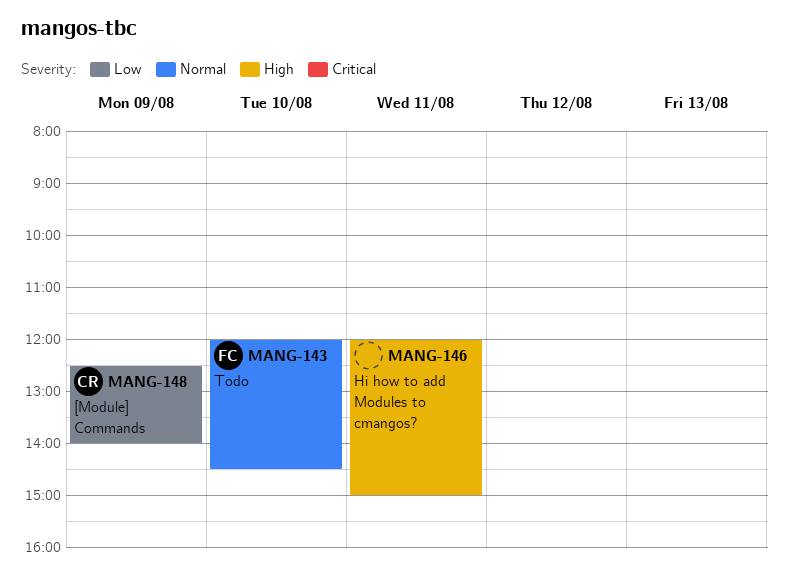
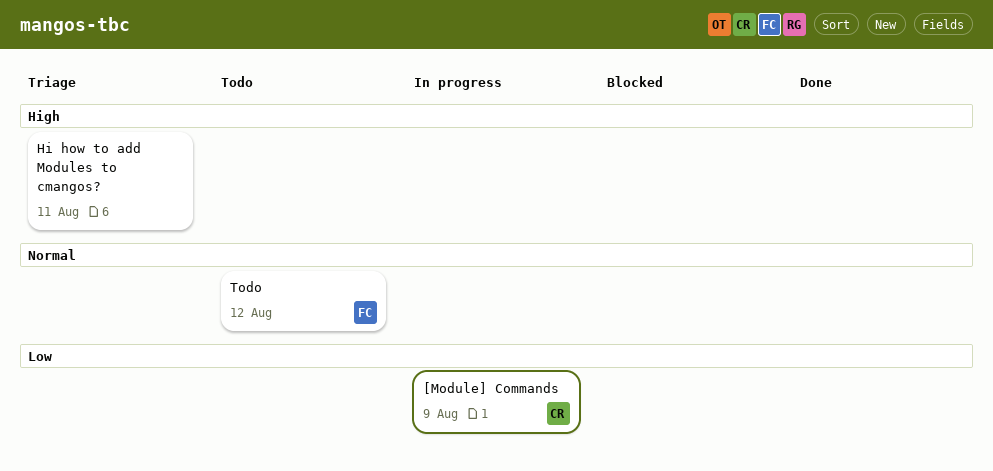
Todo, day: Aug 10 -> Aug 12

